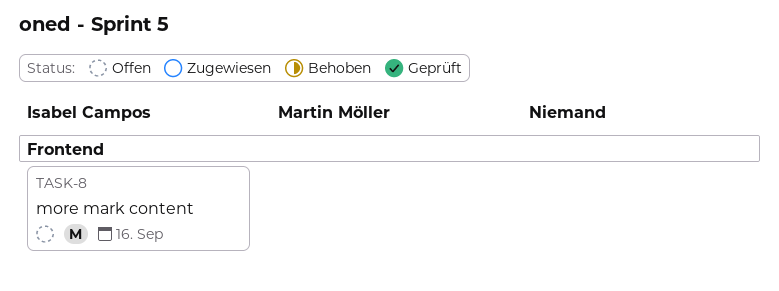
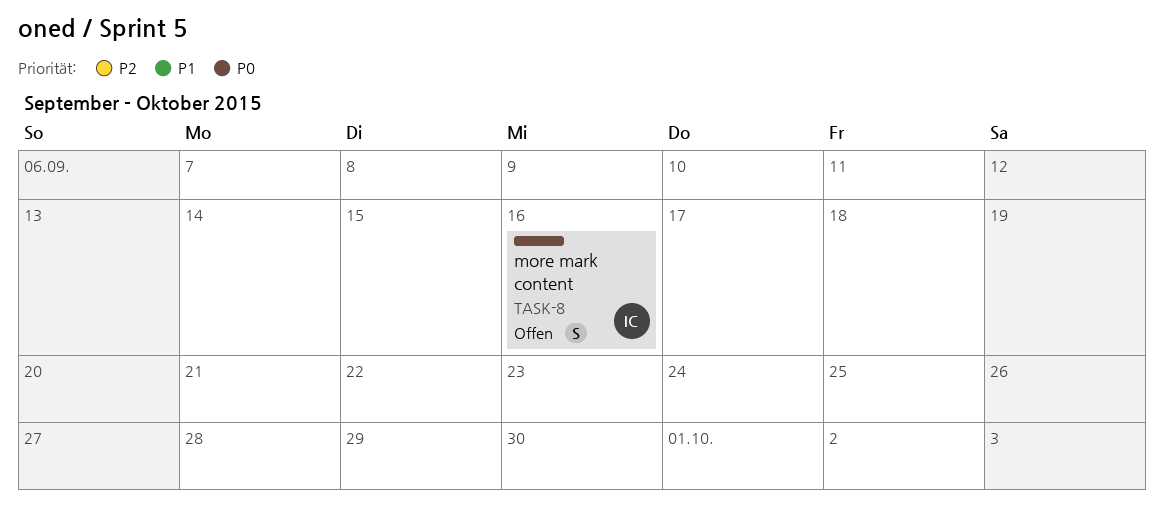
TASK-8, estimate: M -> S

